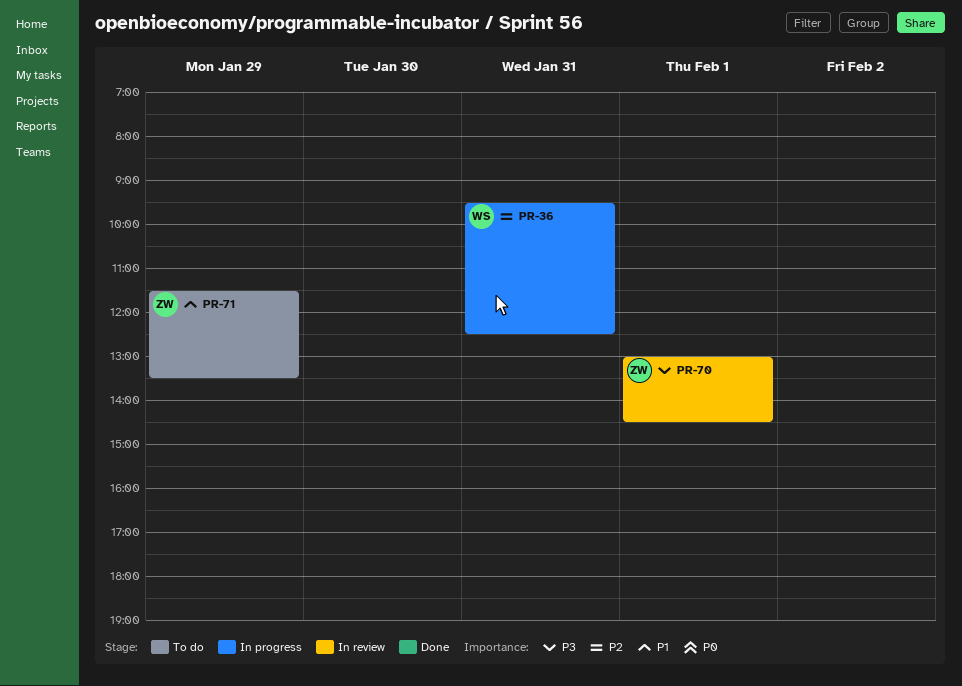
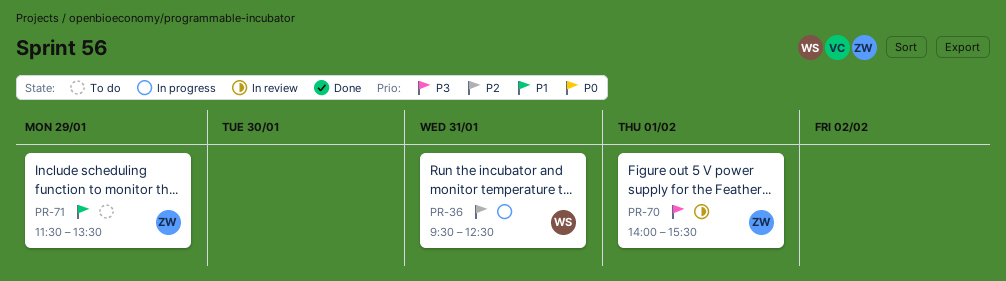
PR-70, begins: 13:00 -> 14:00
PR-70, ends: 14:30 -> 15:30

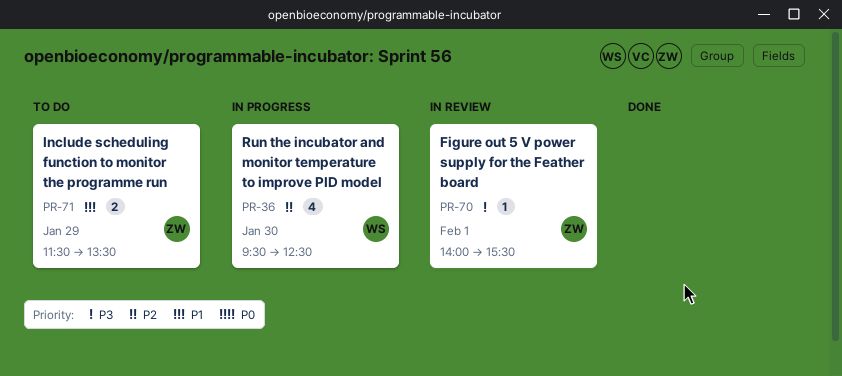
PR-36, day: Jan 31 -> Jan 30

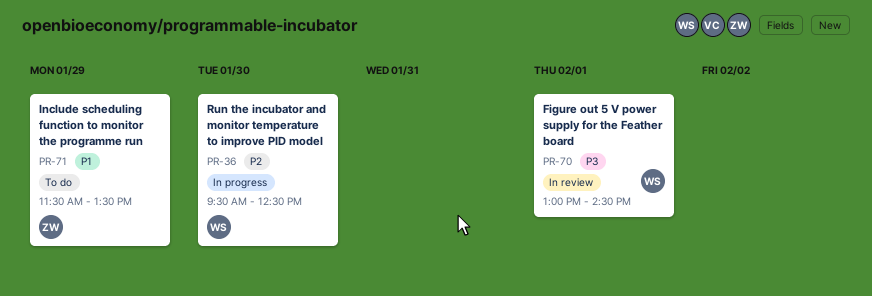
PR-70, owner: ZW -> WS
PR-70, begins: 14:00 -> 13:00
PR-70, ends: 15:30 -> 14:30

